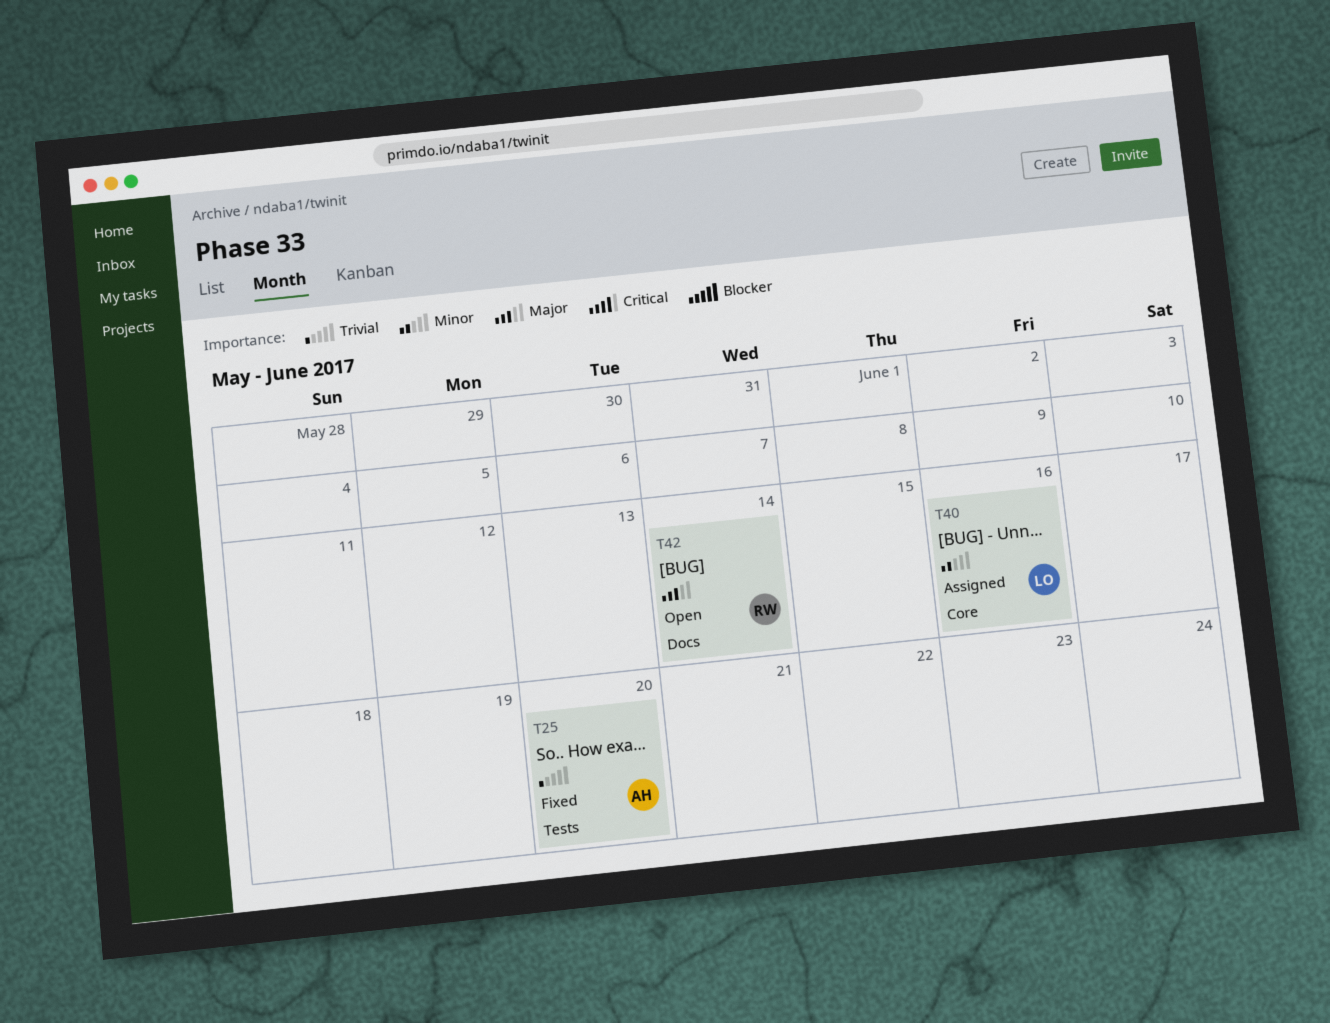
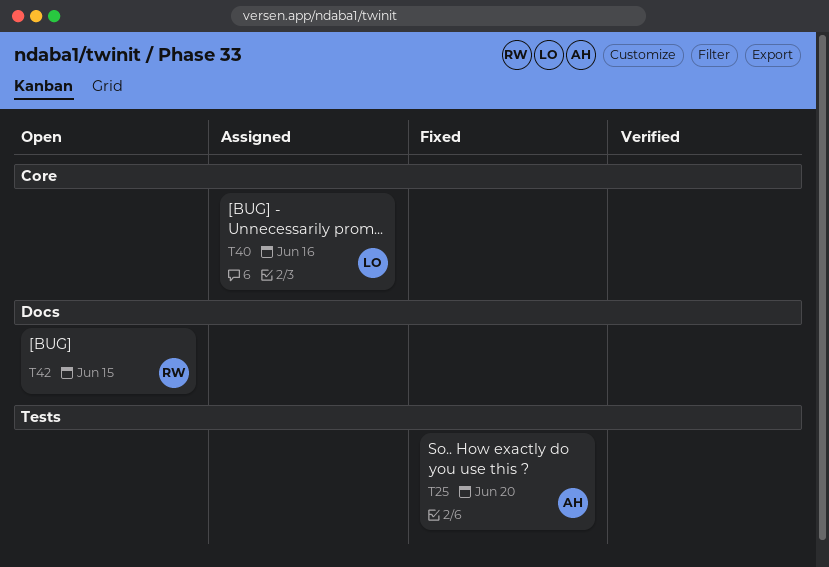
T42, due: Jun 14 -> Jun 15

